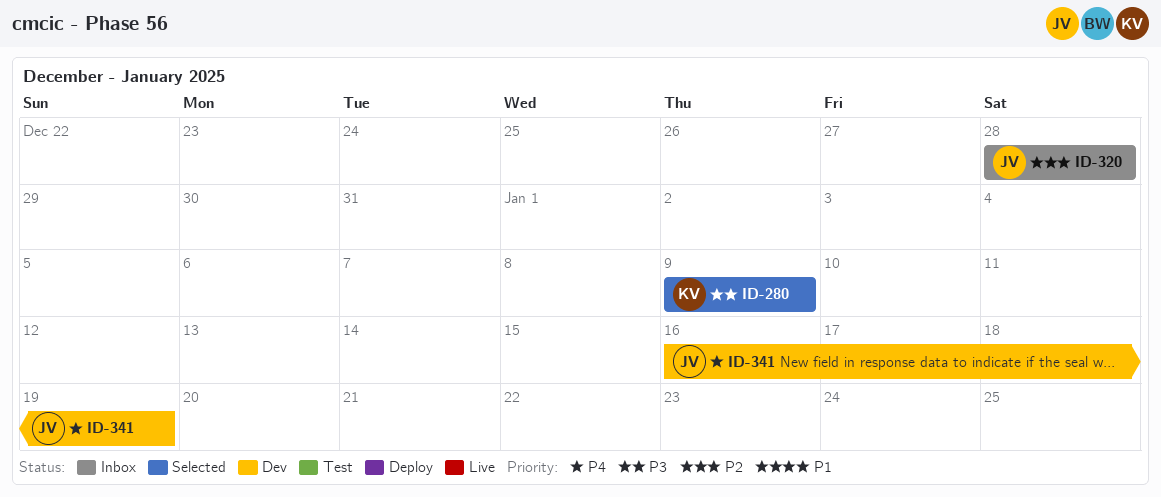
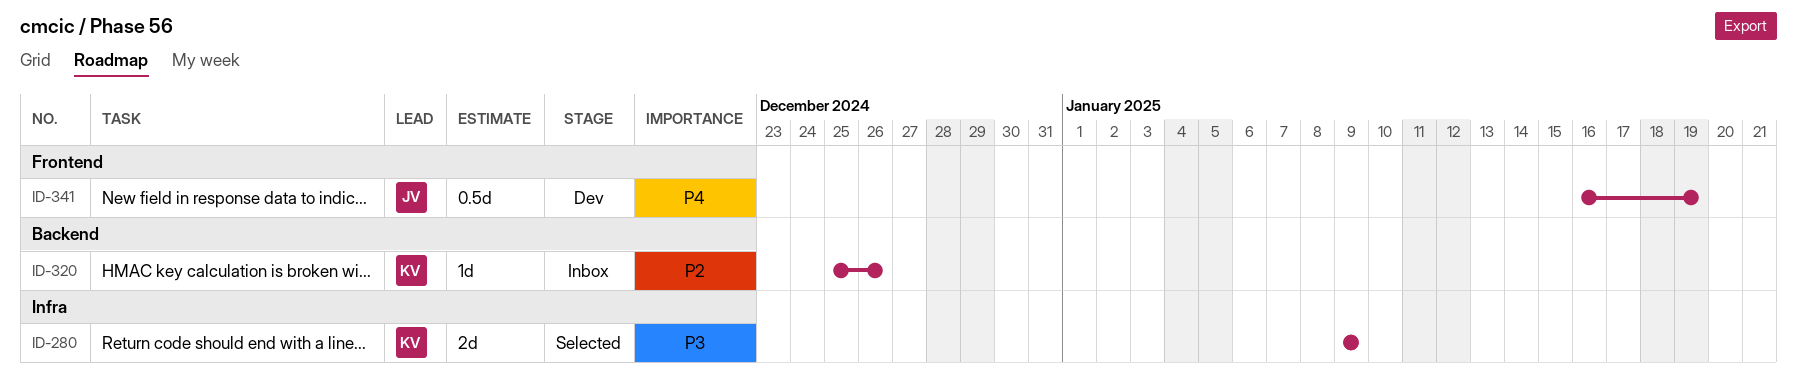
ID-320, owner: JV -> KV
ID-320, start: Dec 28 -> Dec 25
ID-320, due: Dec 28 -> Dec 26

